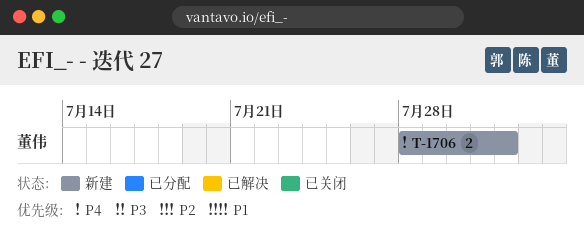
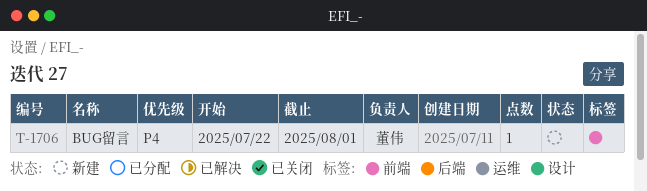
T-1706, estimate: 2 -> 1
T-1706, start: Jul 28 -> Jul 22

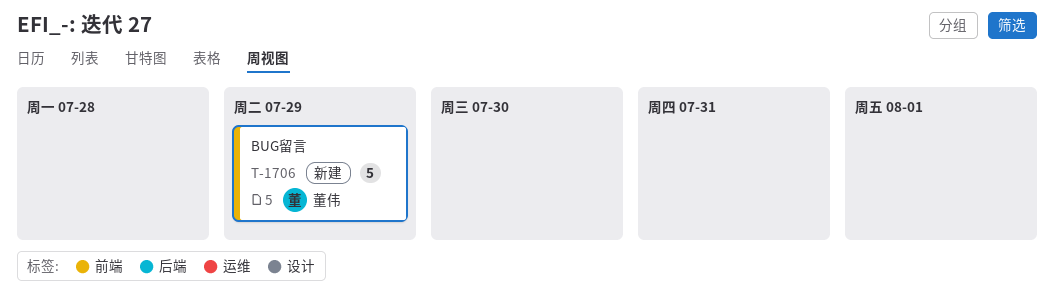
T-1706, estimate: 1 -> 5
T-1706, due: Aug 1 -> Jul 29

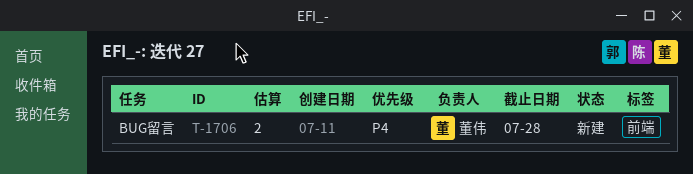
T-1706, estimate: 5 -> 2
T-1706, due: Jul 29 -> Jul 28

